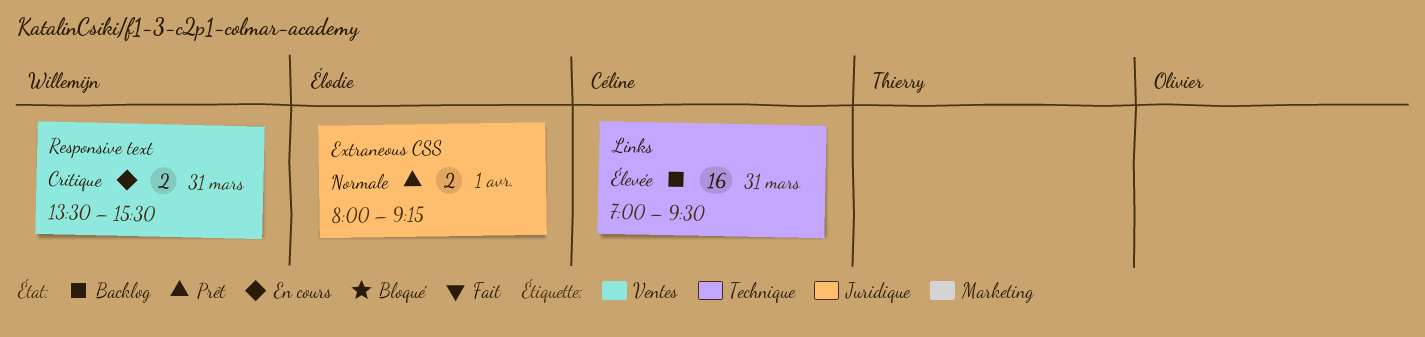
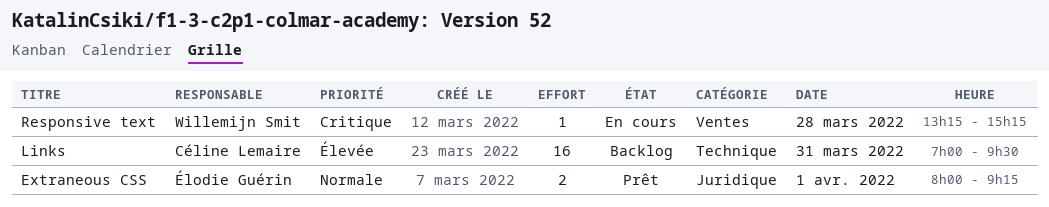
Responsive text, estimate: 2 -> 1
Responsive text, day: Mar 31 -> Mar 28
Responsive text, begins: 13:30 -> 13:15
Responsive text, ends: 15:30 -> 15:15

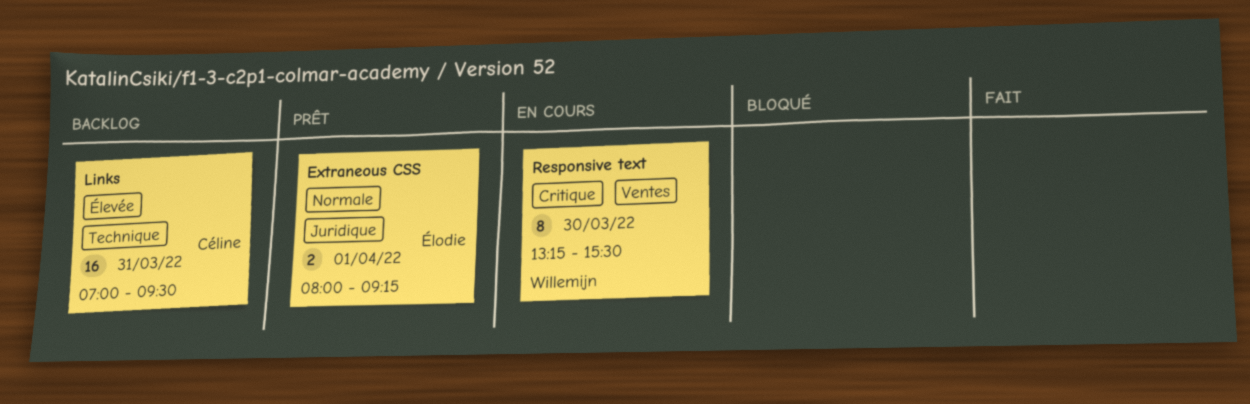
Responsive text, estimate: 1 -> 8
Responsive text, day: Mar 28 -> Mar 30
Responsive text, ends: 15:15 -> 15:30

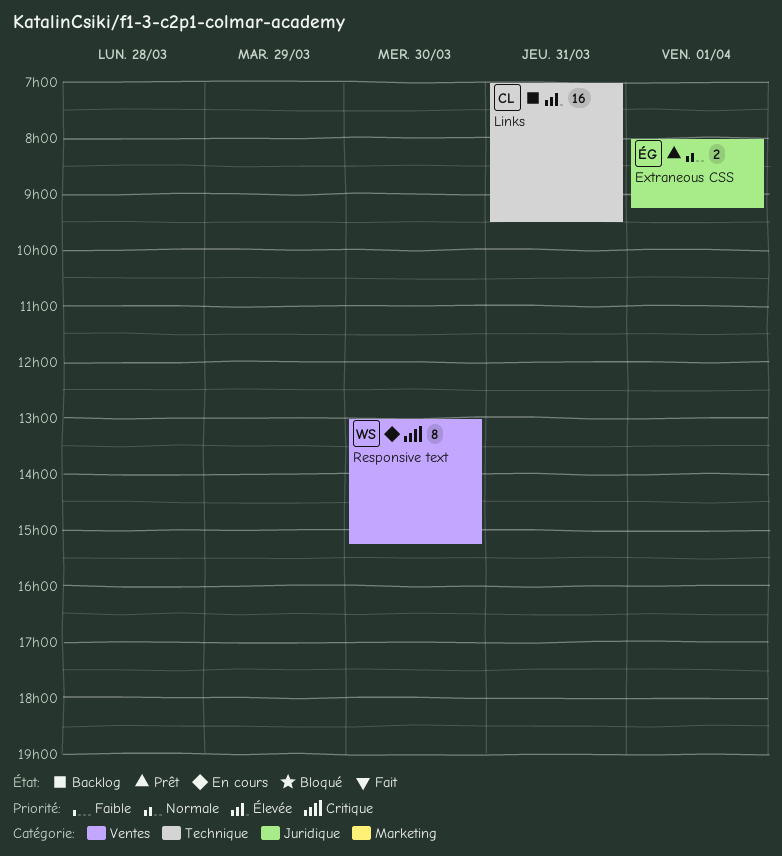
Responsive text, begins: 13:15 -> 13:00
Responsive text, ends: 15:30 -> 15:15

